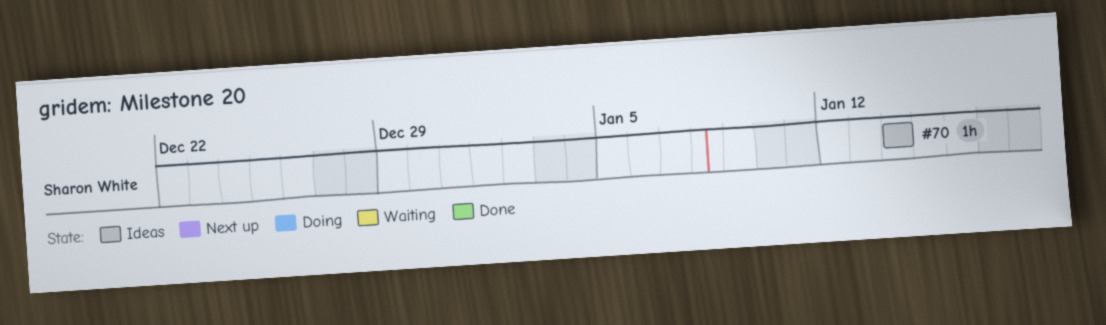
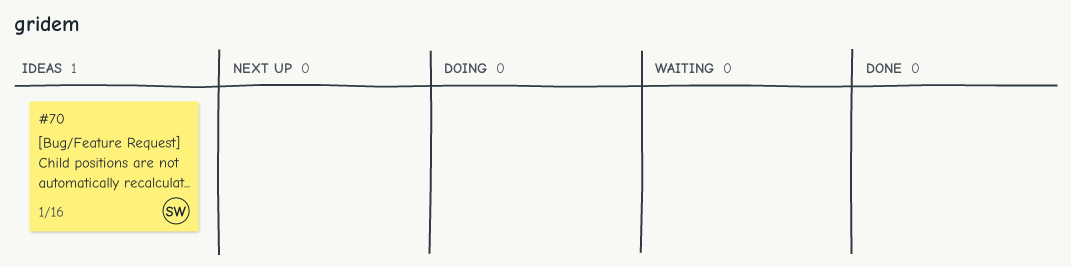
#70, due: Jan 14 -> Jan 16

